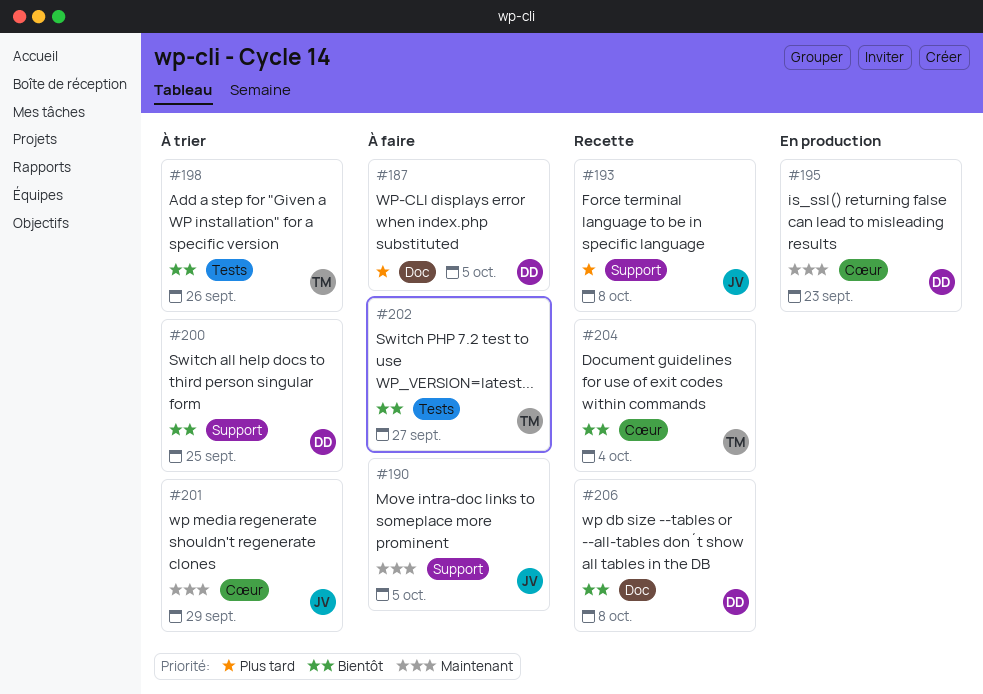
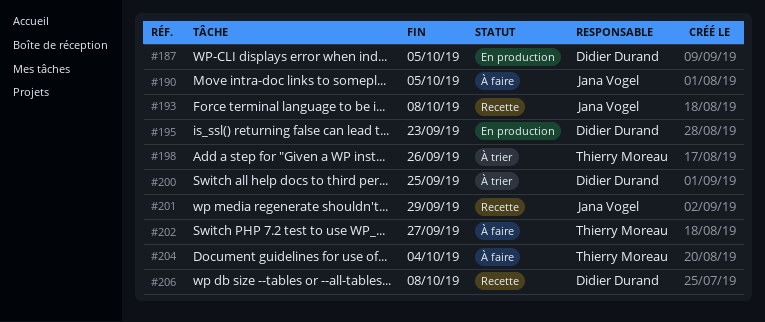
#187, status: À faire -> En production
#201, status: À trier -> Recette
#204, status: Recette -> À faire

